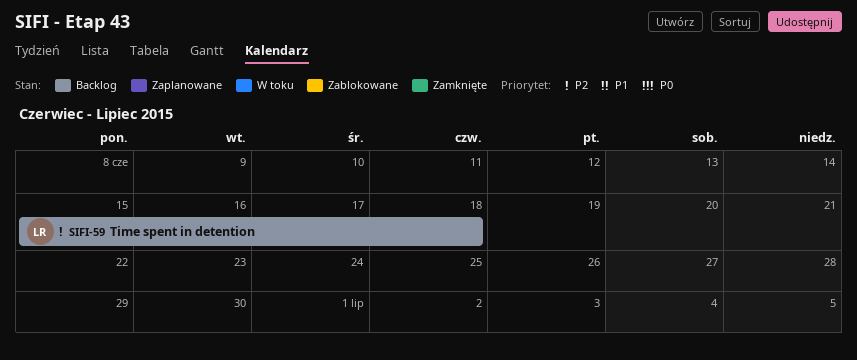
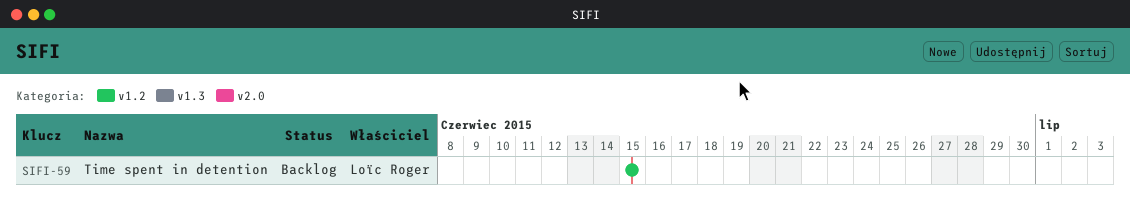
SIFI-59, due: Jun 18 -> Jun 15

